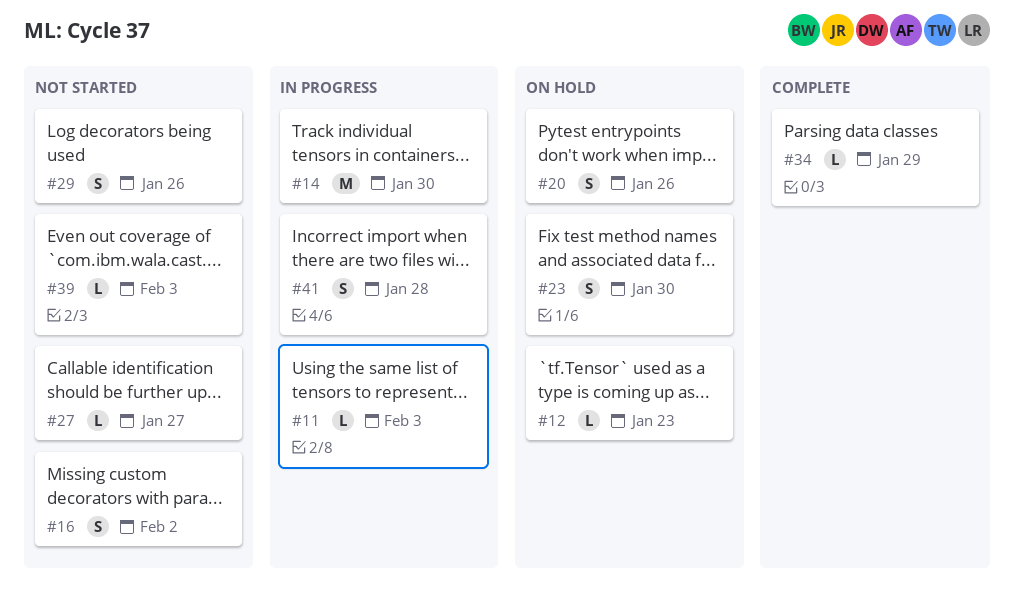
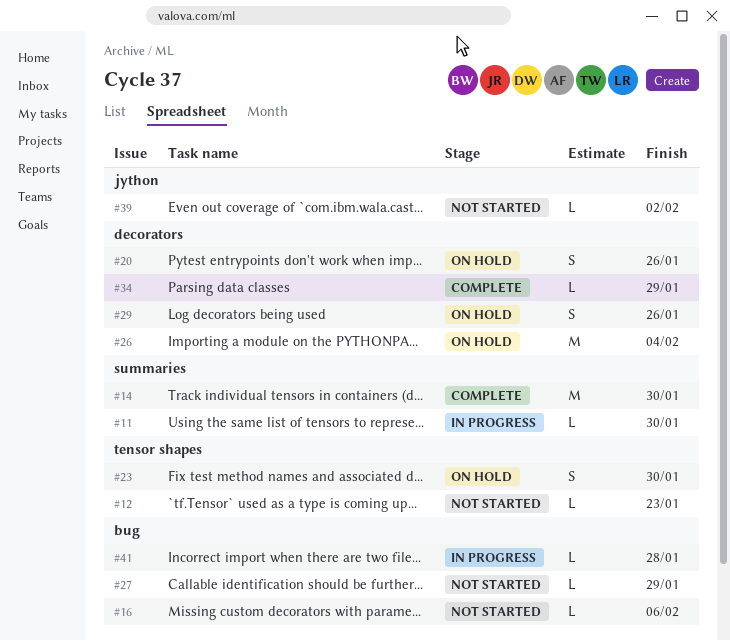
#11, due: Feb 3 -> Jan 30
#12, status: On hold -> Not started
#14, status: In progress -> Complete
#16, estimate: S -> L
#16, due: Feb 2 -> Feb 6
#26: none -> present
#27, due: Jan 27 -> Jan 29
#29, status: Not started -> On hold
#39, due: Feb 3 -> Feb 2
#41, estimate: S -> L

